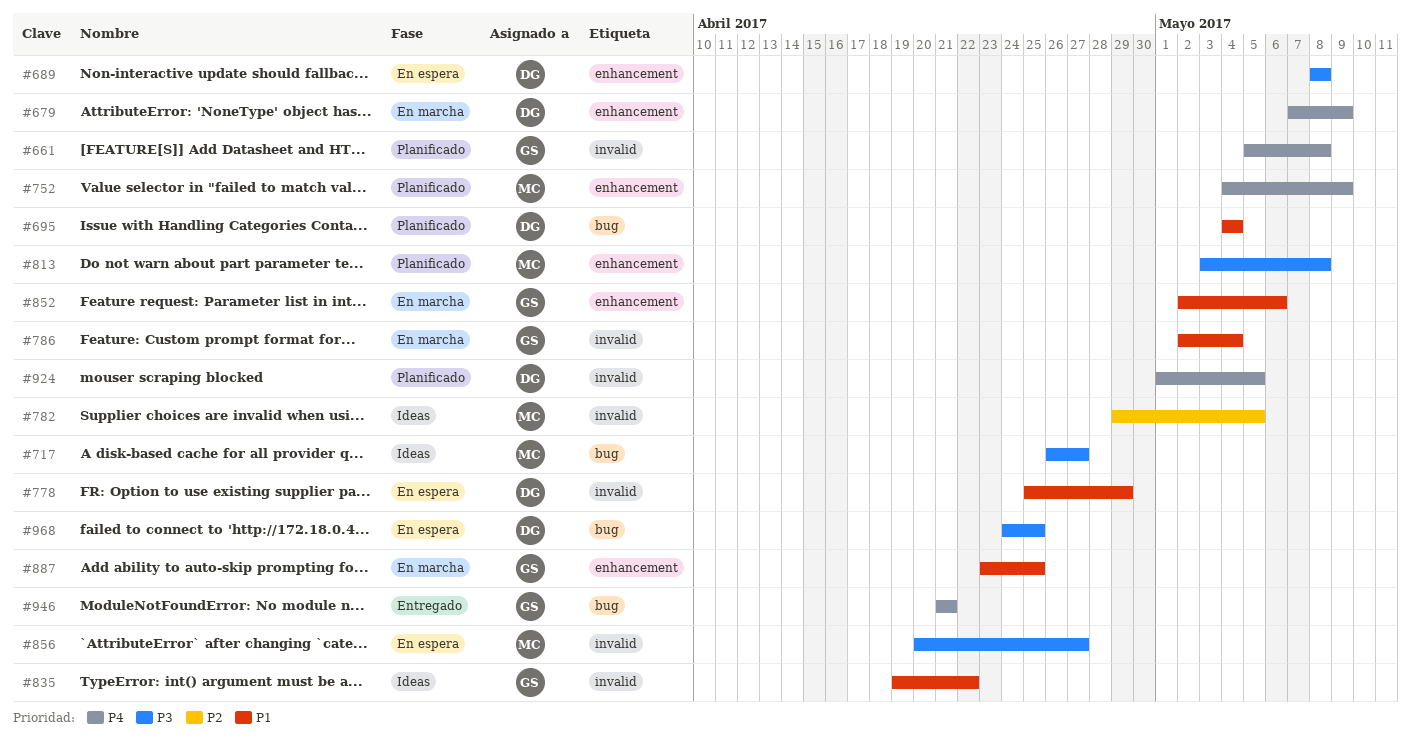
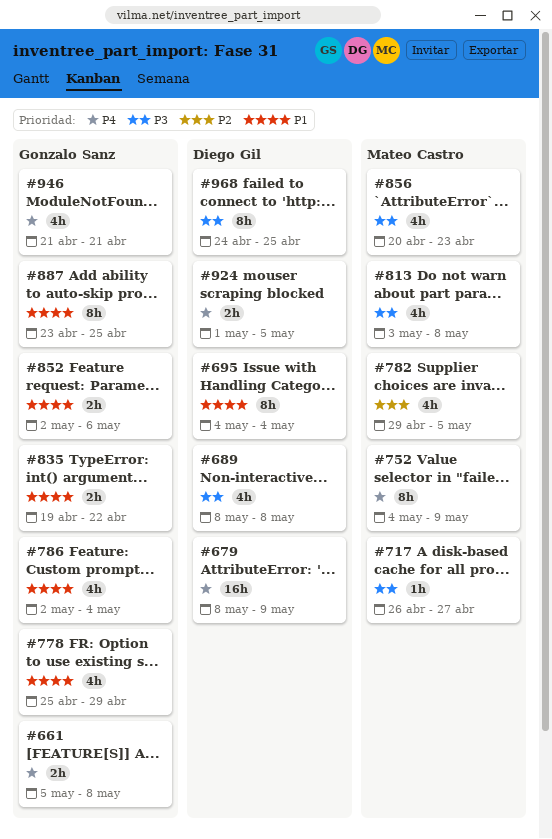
#679, start: May 7 -> May 8
#778, owner: Diego Gil -> Gonzalo Sanz
#856, due: Apr 27 -> Apr 23

